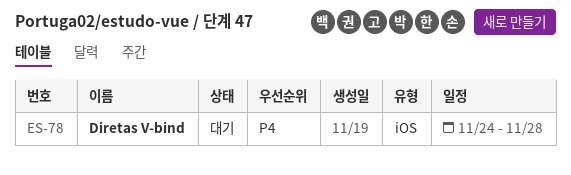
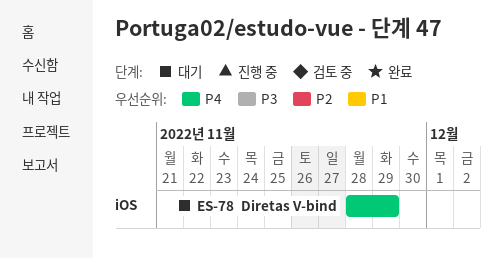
ES-78, start: Nov 24 -> Nov 28
ES-78, due: Nov 28 -> Nov 29

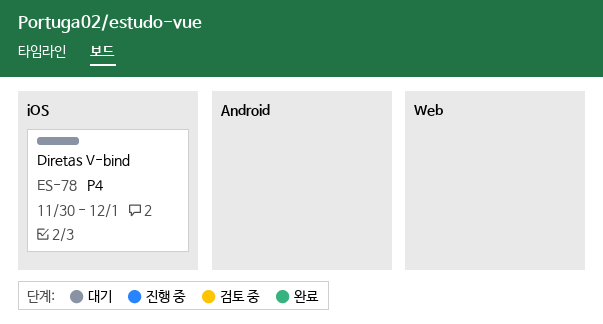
ES-78, start: Nov 28 -> Nov 30
ES-78, due: Nov 29 -> Dec 1

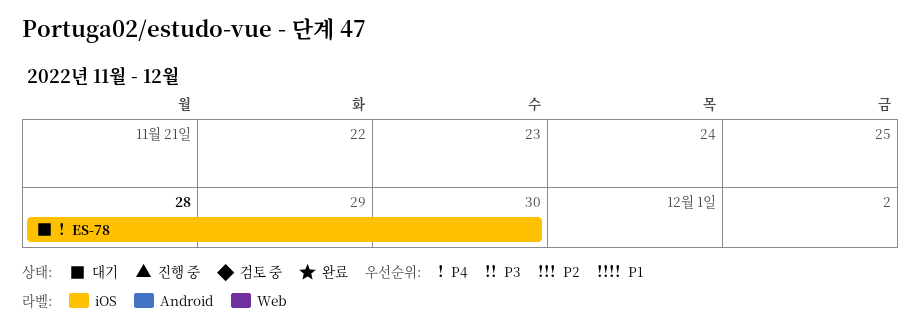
ES-78, start: Nov 30 -> Nov 28
ES-78, due: Dec 1 -> Nov 30

